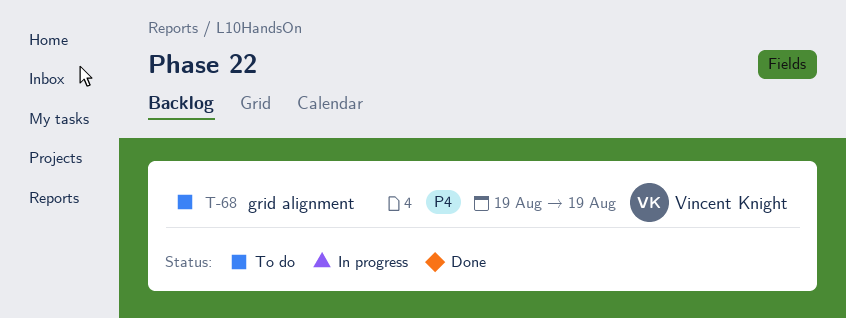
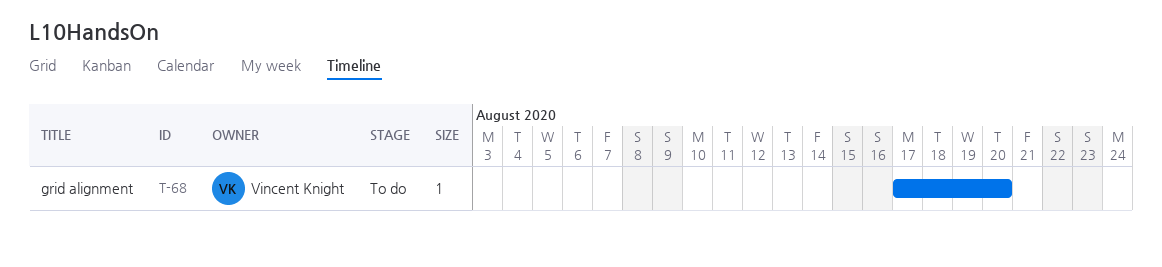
T-68, start: Aug 19 -> Aug 17
T-68, due: Aug 19 -> Aug 20

